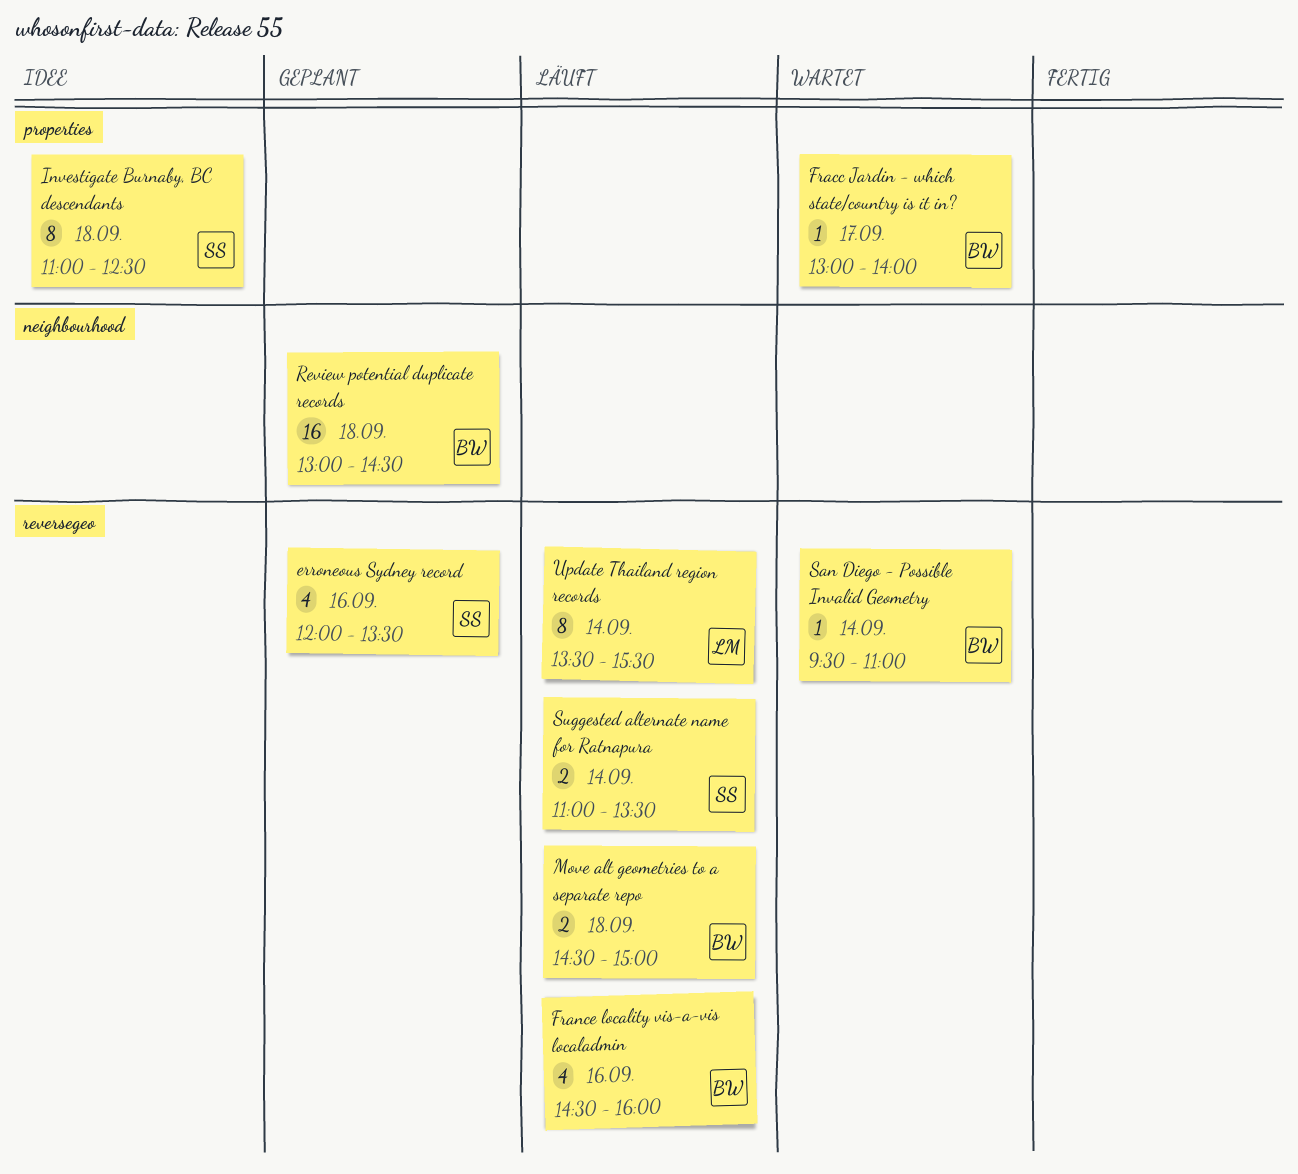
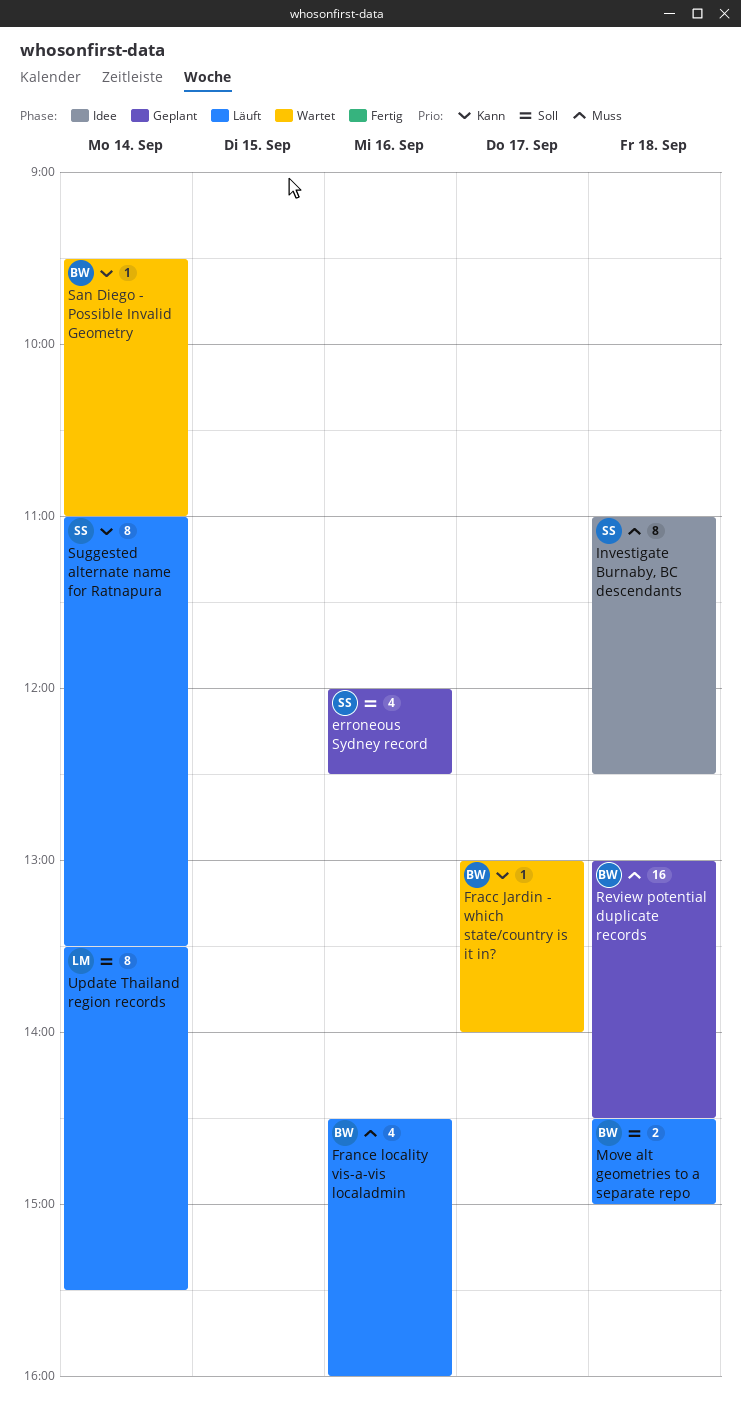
erroneous Sydney record, ends: 13:30 -> 12:30
Suggested alternate name for Ratnapura, estimate: 2 -> 8

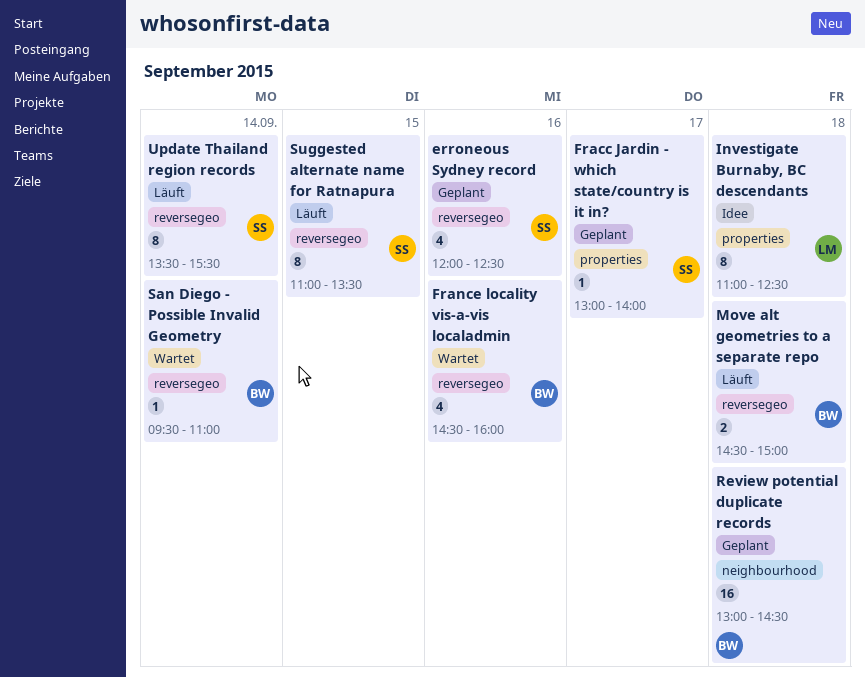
Fracc Jardin - which state/country is it in?, status: Wartet -> Geplant
Fracc Jardin - which state/country is it in?, owner: BW -> SS
France locality vis-a-vis localadmin, status: Läuft -> Wartet
Investigate Burnaby, BC descendants, owner: SS -> LM
Suggested alternate name for Ratnapura, day: Sep 14 -> Sep 15
Update Thailand region records, owner: LM -> SS

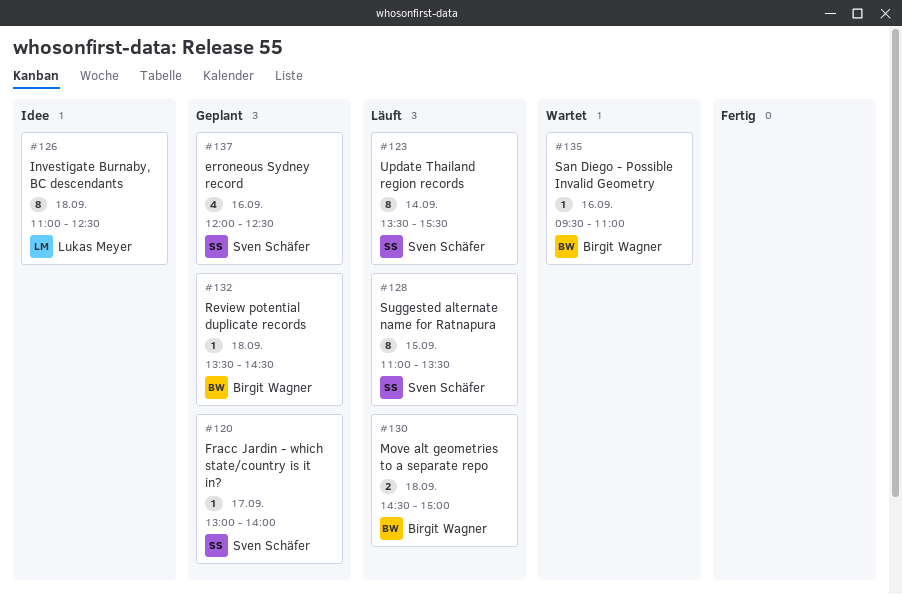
France locality vis-a-vis localadmin: present -> none
Review potential duplicate records, estimate: 16 -> 1
Review potential duplicate records, begins: 13:00 -> 13:30
San Diego - Possible Invalid Geometry, day: Sep 14 -> Sep 16

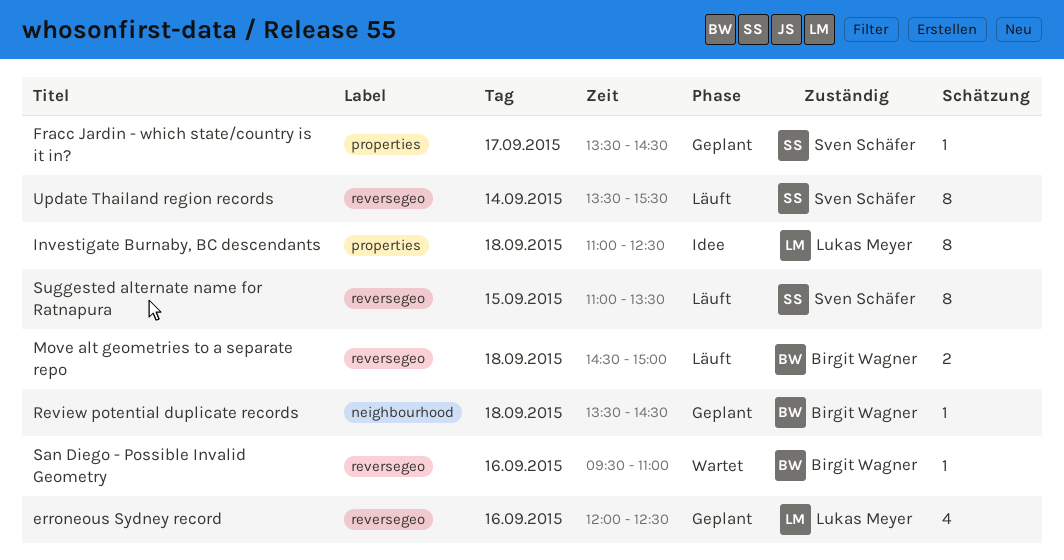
erroneous Sydney record, owner: Sven Schäfer -> Lukas Meyer
Fracc Jardin - which state/country is it in?, begins: 13:00 -> 13:30
Fracc Jardin - which state/country is it in?, ends: 14:00 -> 14:30

